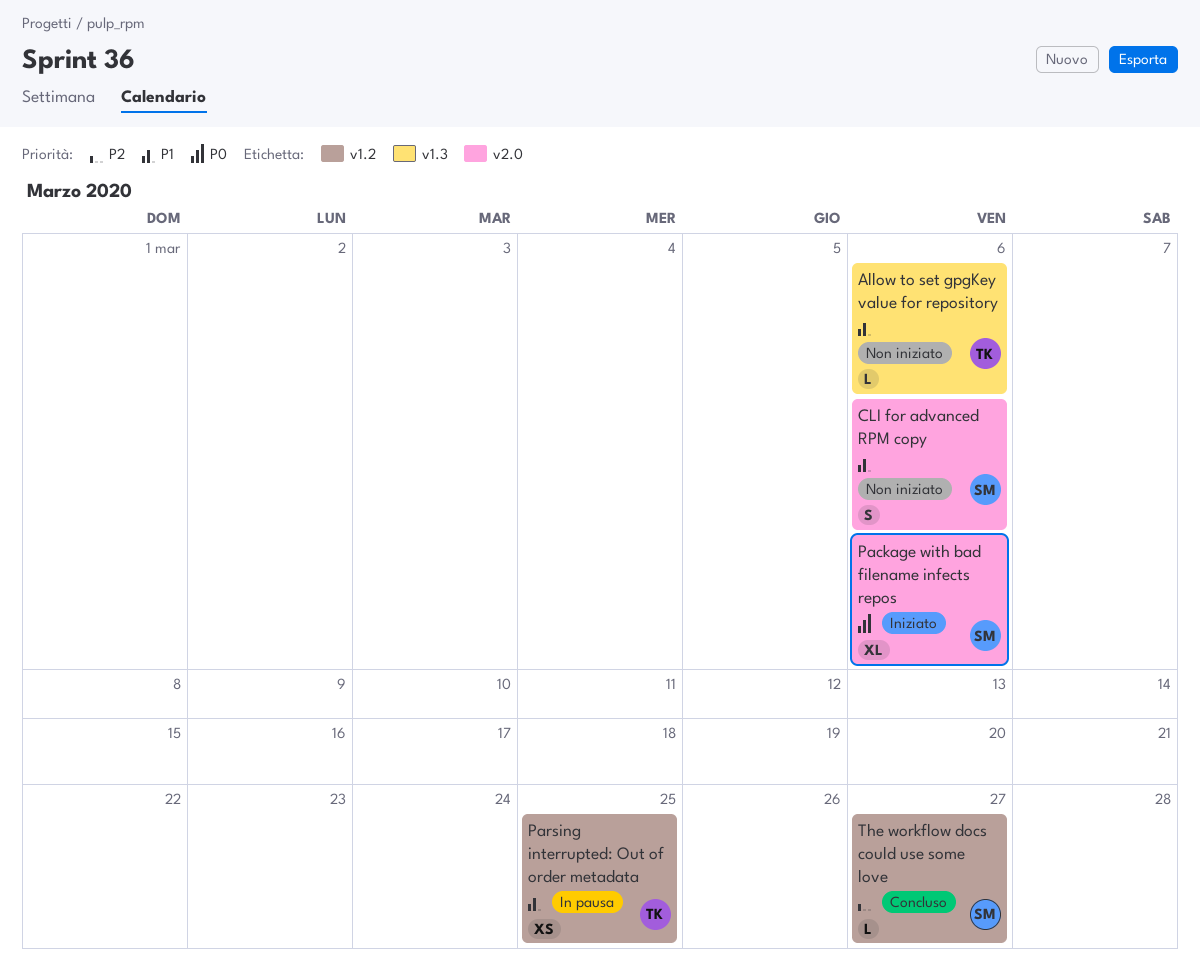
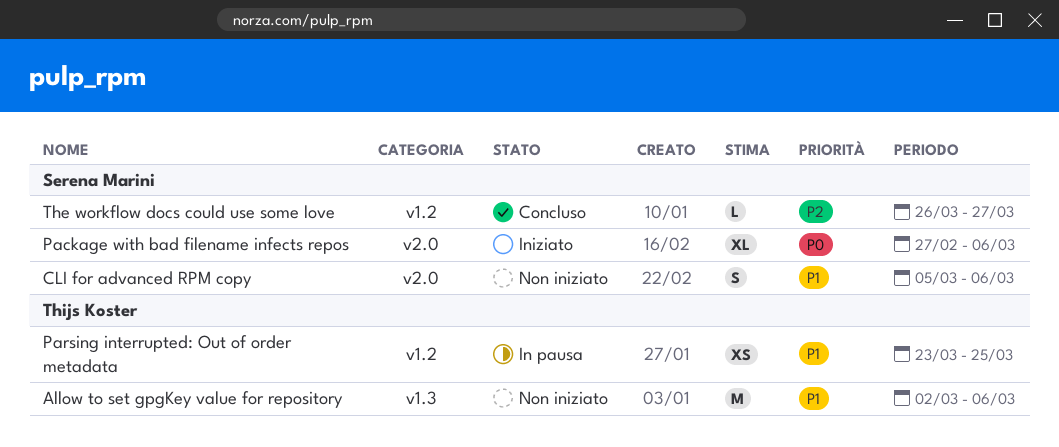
Allow to set gpgKey value for repository, estimate: L -> M

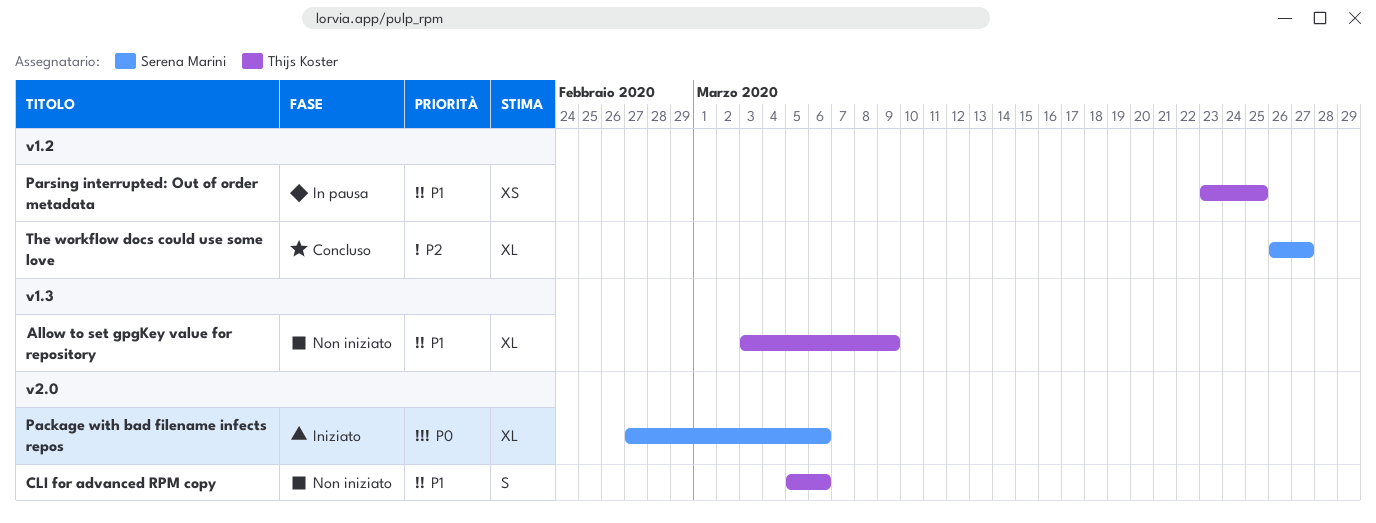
Allow to set gpgKey value for repository, estimate: M -> XL
Allow to set gpgKey value for repository, start: Mar 2 -> Mar 3
Allow to set gpgKey value for repository, due: Mar 6 -> Mar 9
CLI for advanced RPM copy, owner: Serena Marini -> Thijs Koster
The workflow docs could use some love, estimate: L -> XL

